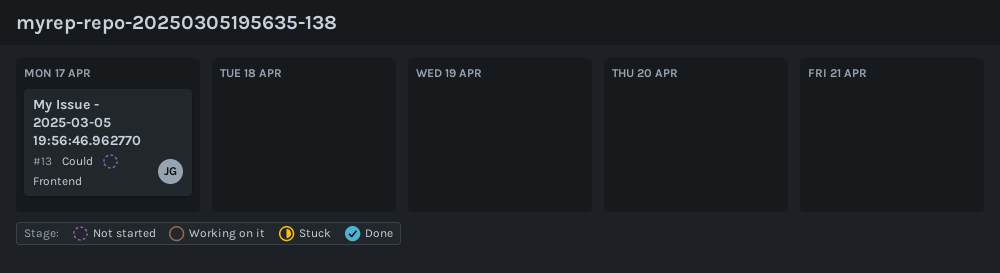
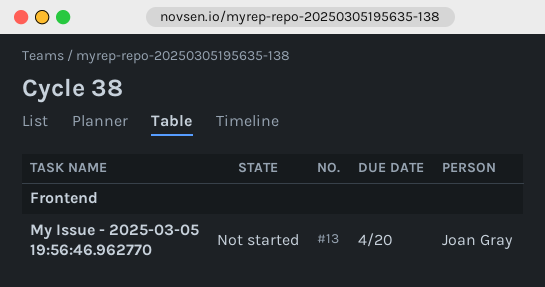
#13, due: Apr 17 -> Apr 20

